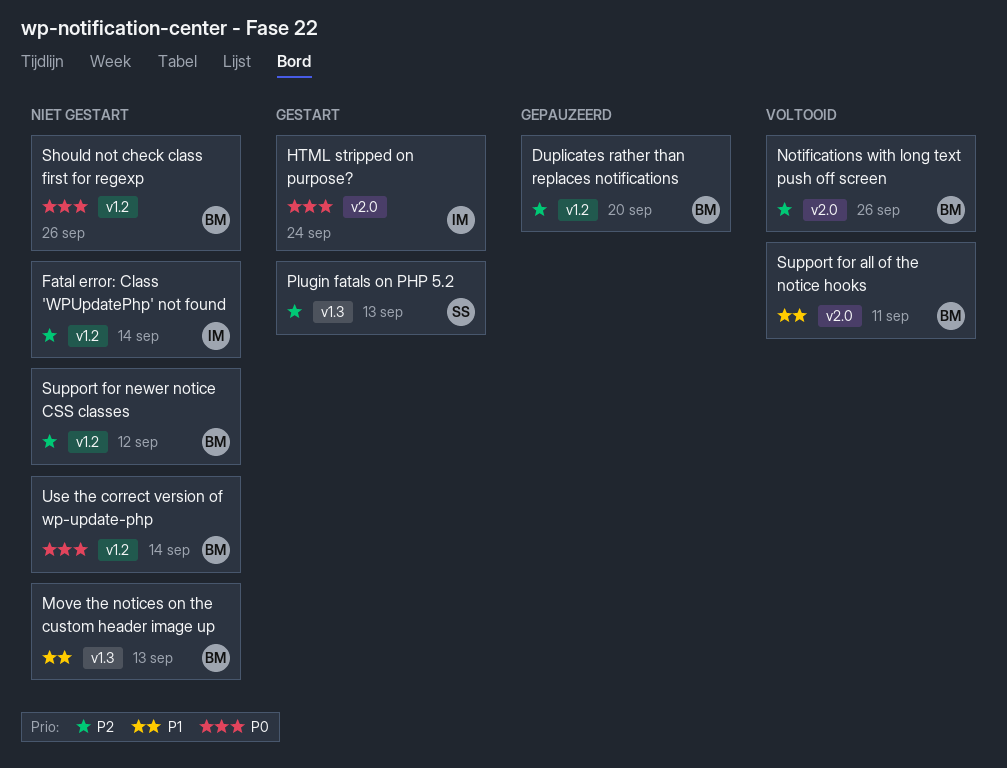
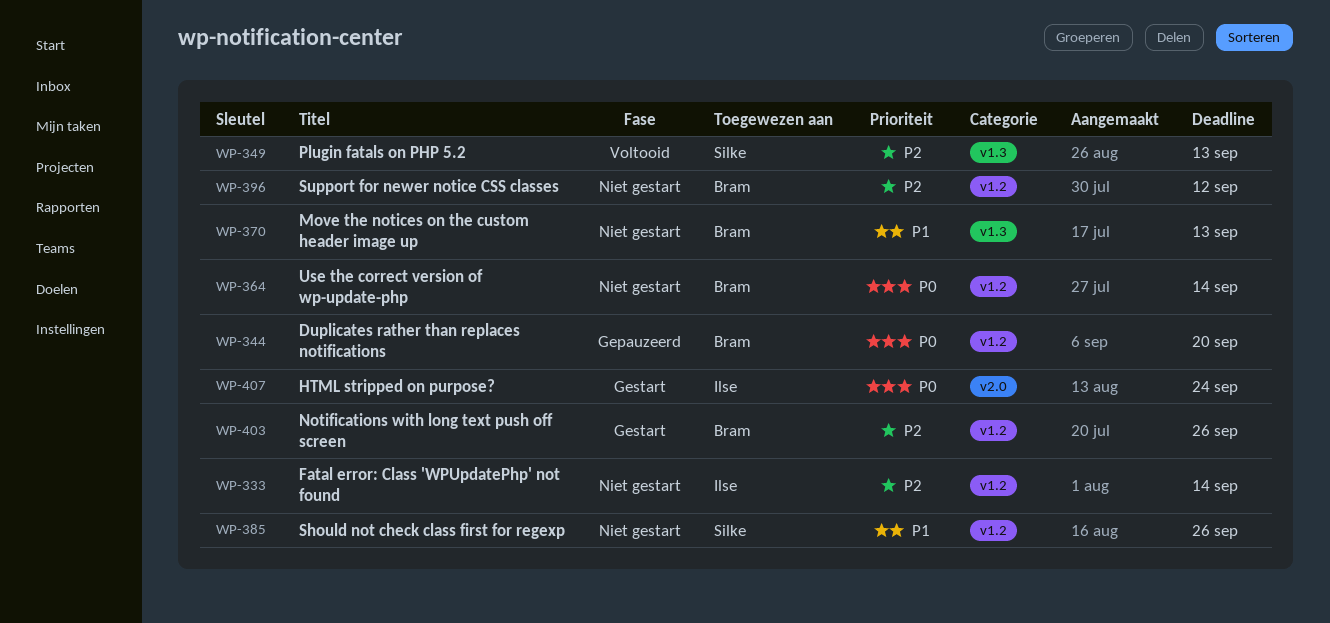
Duplicates rather than replaces notifications, priority: P2 -> P0
Notifications with long text push off screen, status: Voltooid -> Gestart
Notifications with long text push off screen, label: v2.0 -> v1.2
Plugin fatals on PHP 5.2, status: Gestart -> Voltooid
Should not check class first for regexp, owner: Bram -> Silke
Should not check class first for regexp, priority: P0 -> P1
Support for all of the notice hooks: present -> none

